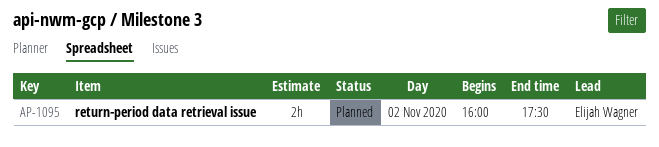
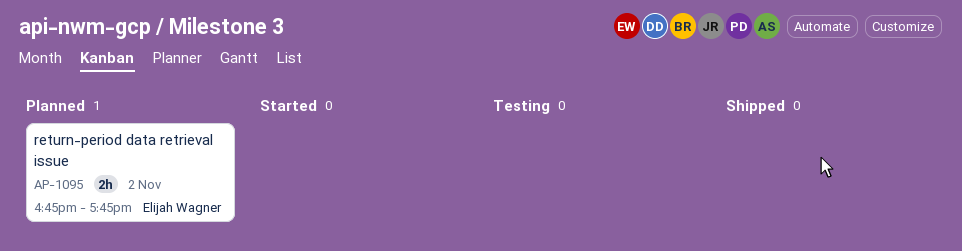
AP-1095, begins: 16:00 -> 16:45
AP-1095, ends: 17:30 -> 17:45

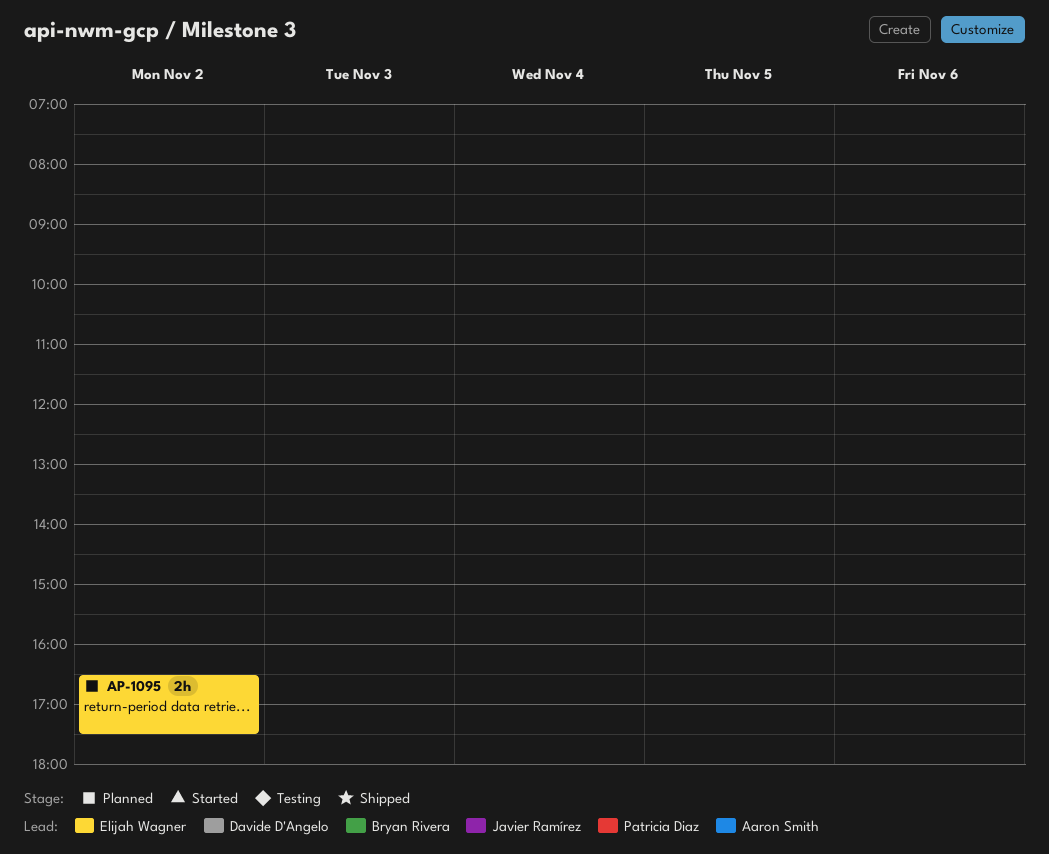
AP-1095, begins: 16:45 -> 16:30
AP-1095, ends: 17:45 -> 17:30

